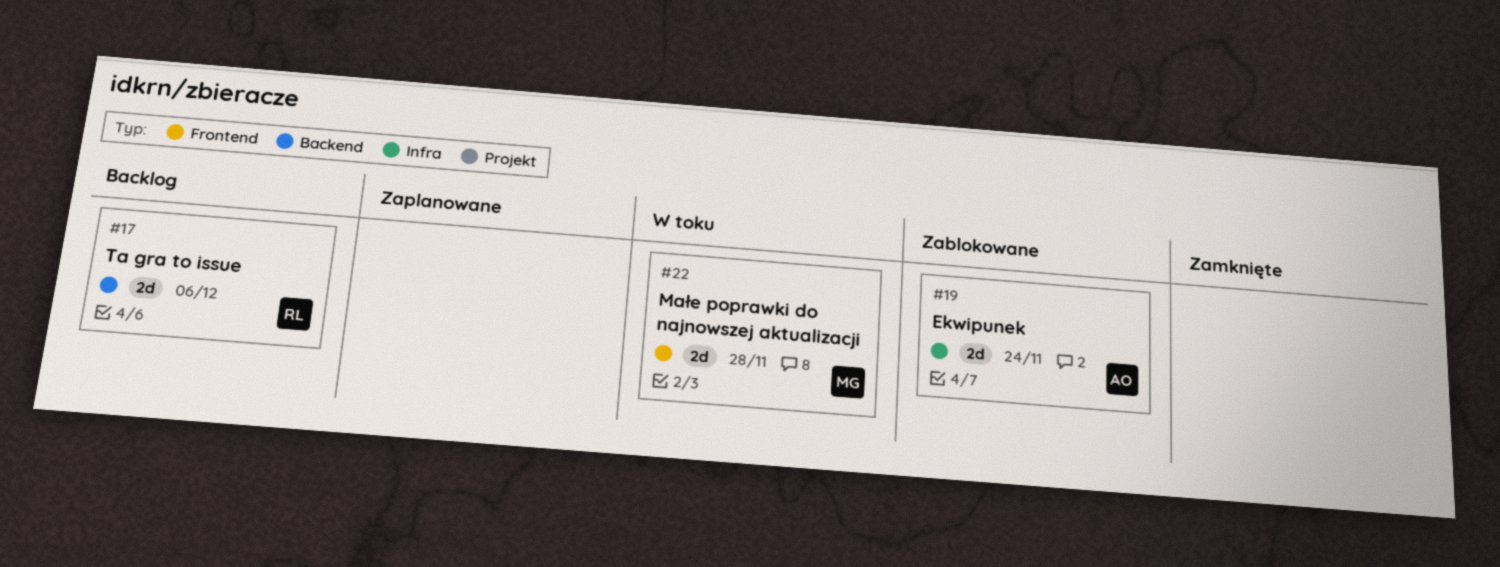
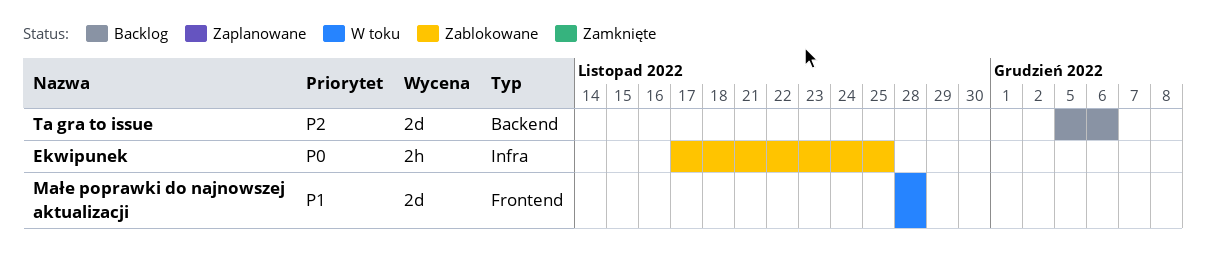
Ekwipunek, estimate: 2d -> 2h
Ekwipunek, due: Nov 24 -> Nov 25

